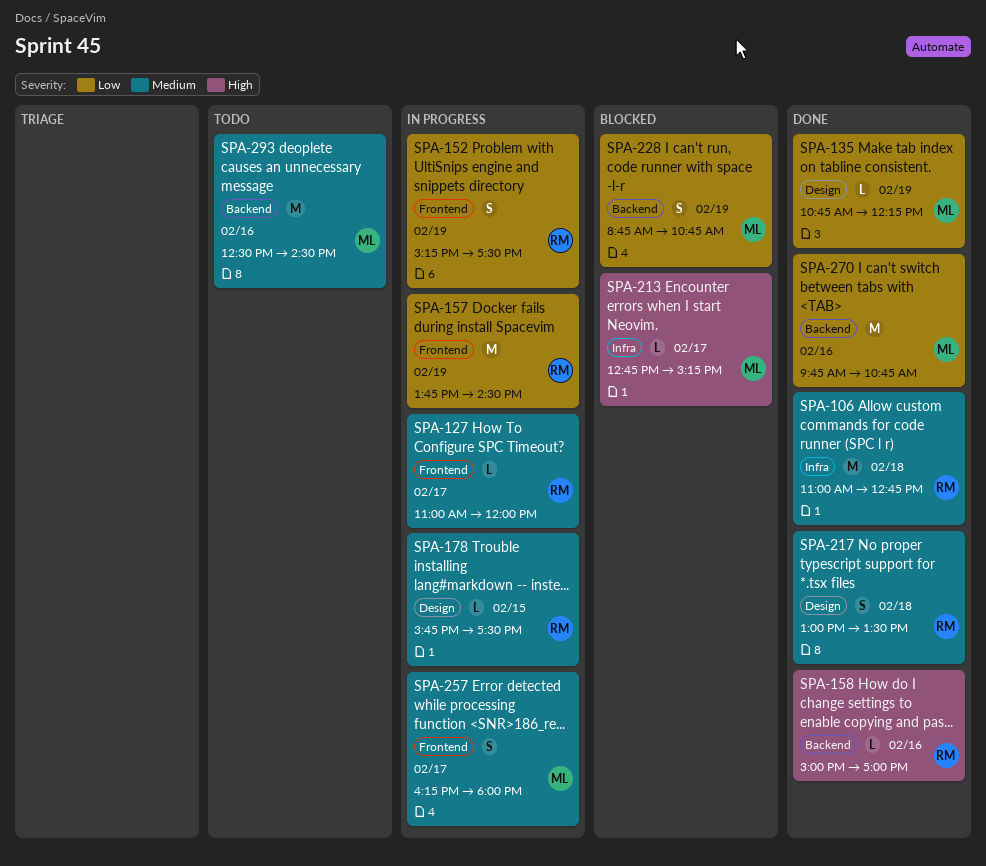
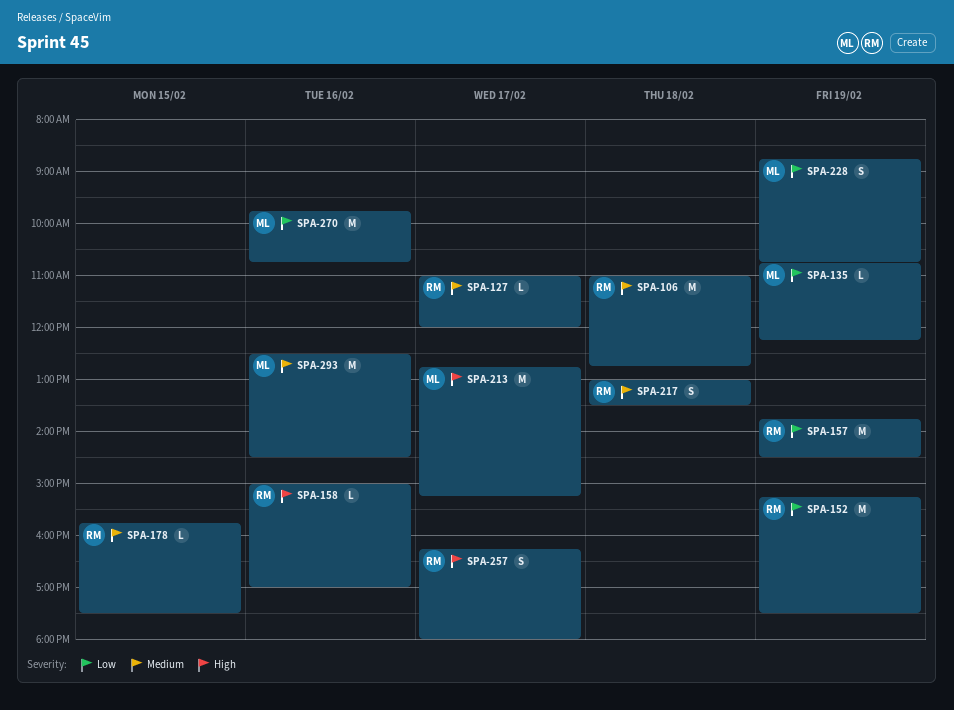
SPA-152, estimate: S -> M
SPA-213, estimate: L -> M
SPA-257, owner: ML -> RM
SPA-257, priority: Medium -> High

